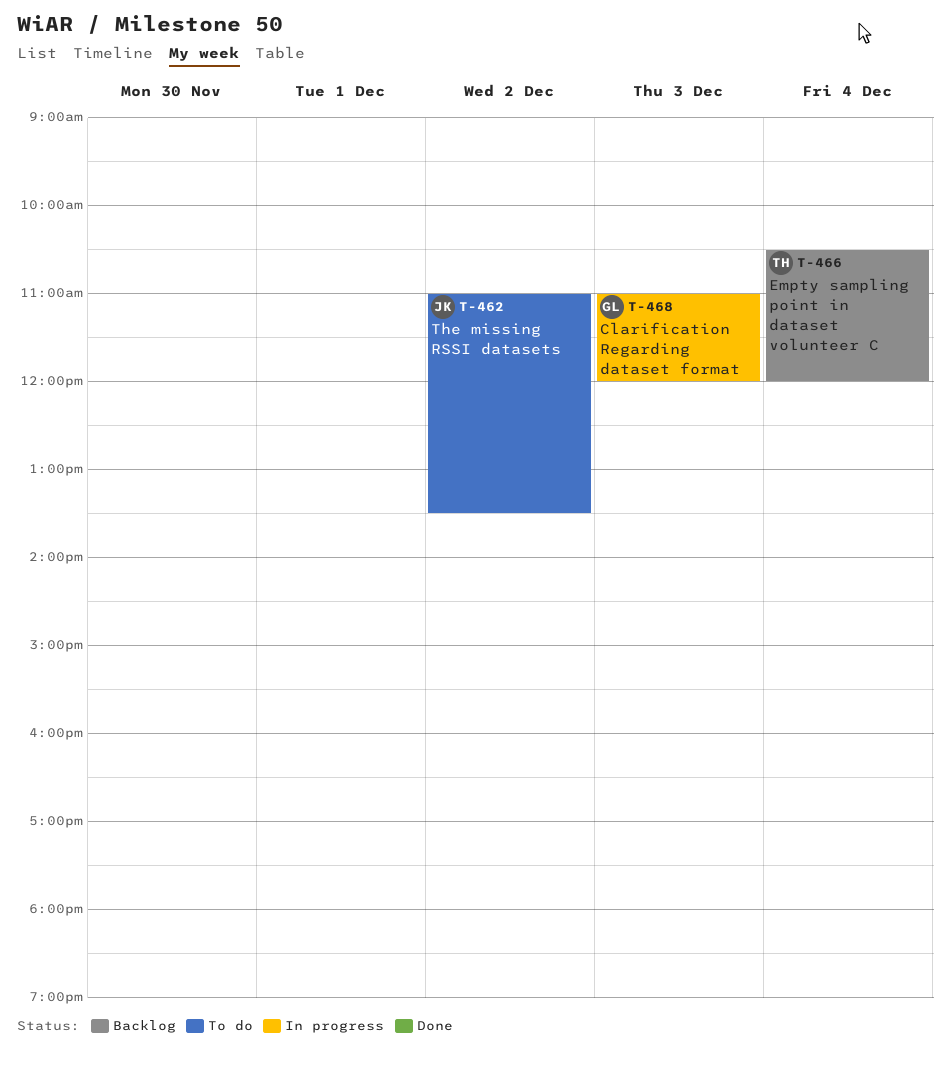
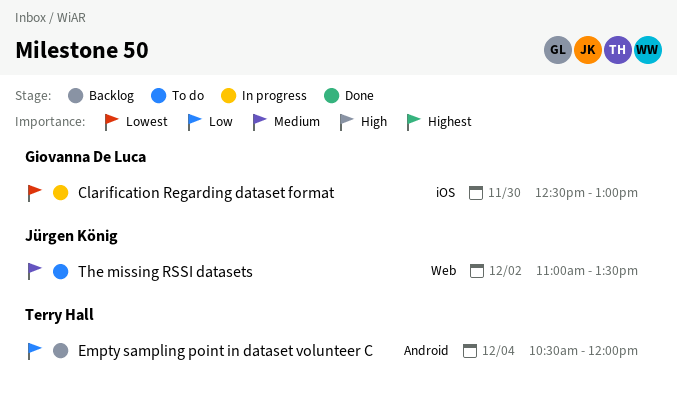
Clarification Regarding dataset format, day: Dec 3 -> Nov 30
Clarification Regarding dataset format, begins: 11:00 -> 12:30
Clarification Regarding dataset format, ends: 12:00 -> 13:00

